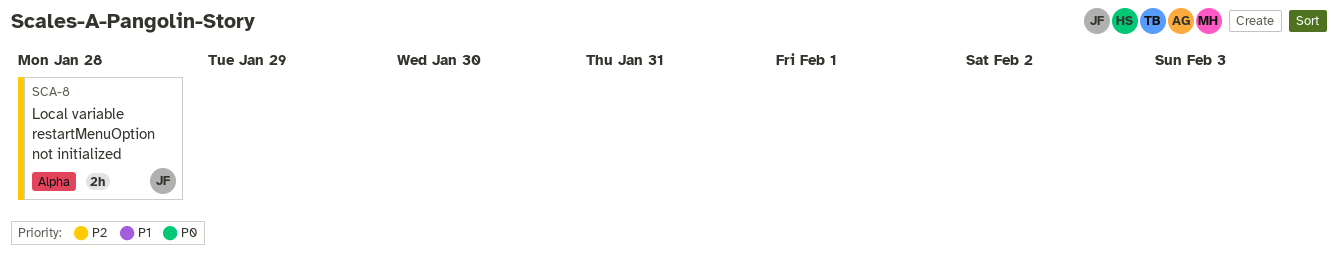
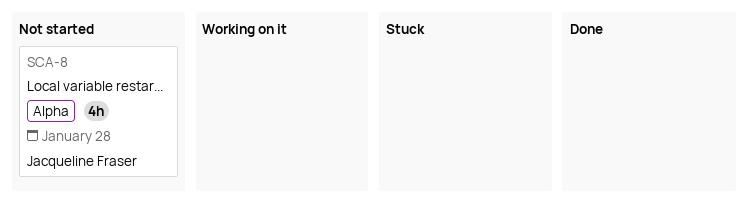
SCA-8, estimate: 2h -> 4h

